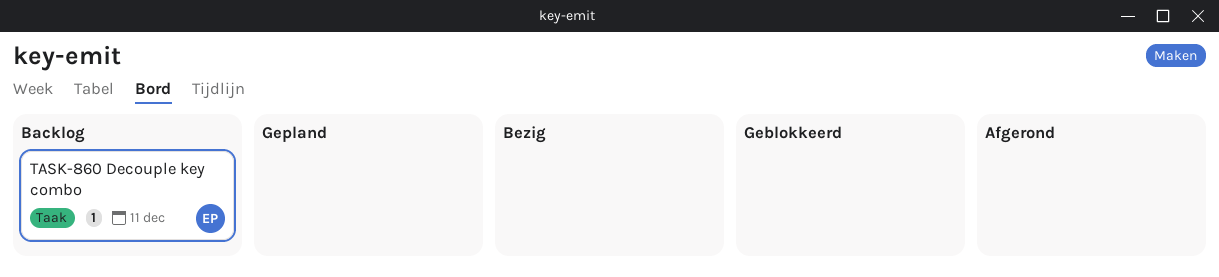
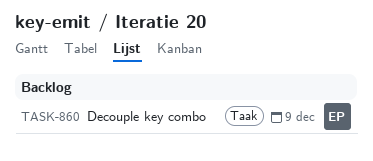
TASK-860, due: Dec 11 -> Dec 9

